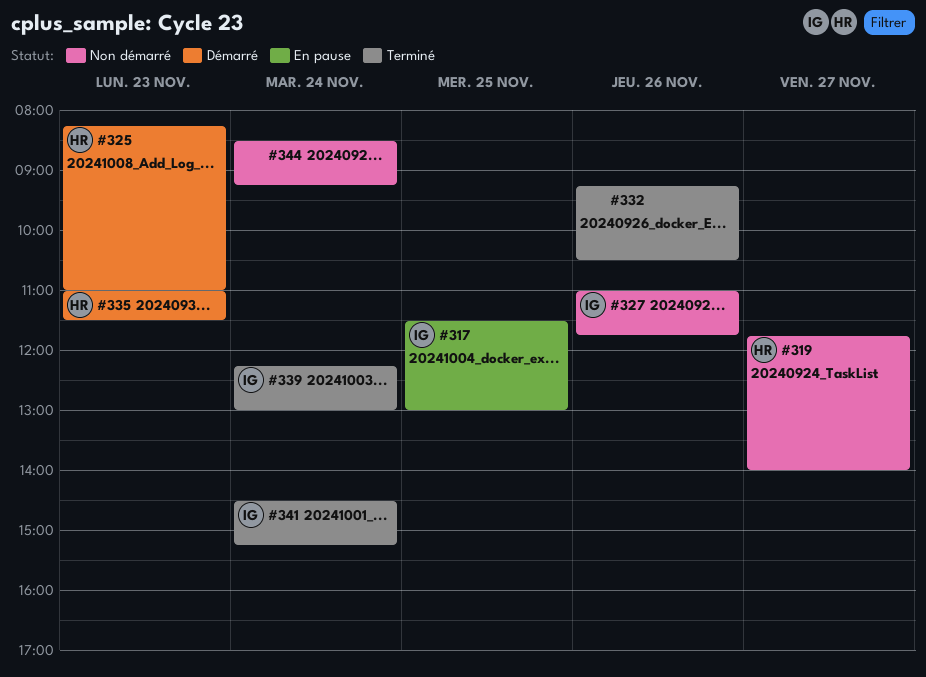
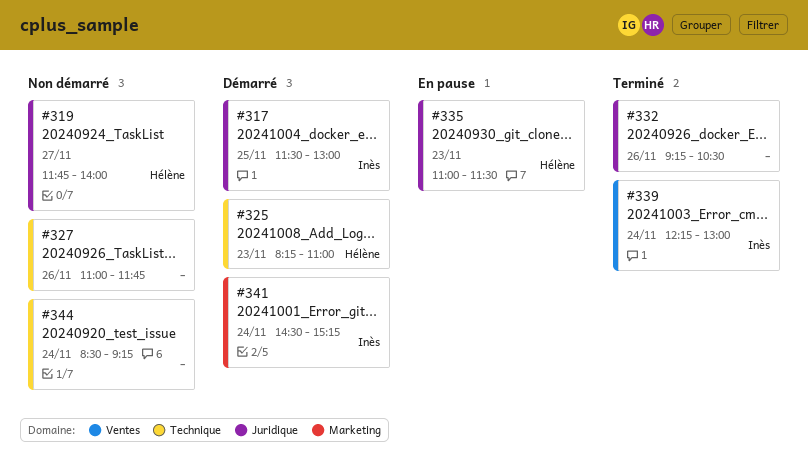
#317, status: En pause -> Démarré
#327, owner: Inès -> none
#335, status: Démarré -> En pause
#341, status: Terminé -> Démarré

